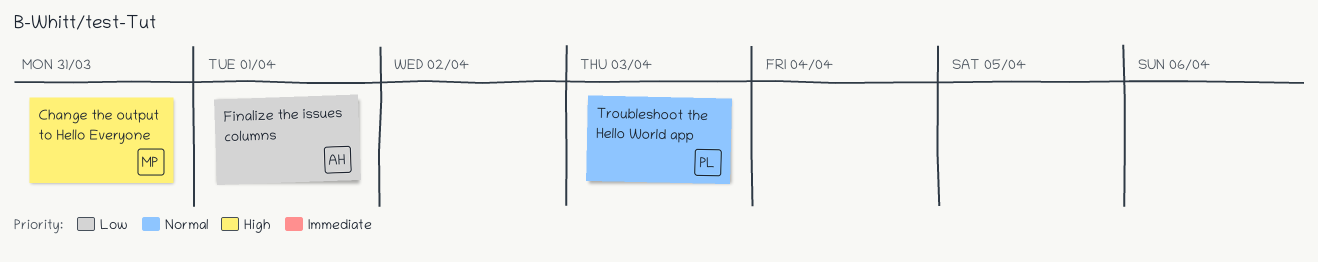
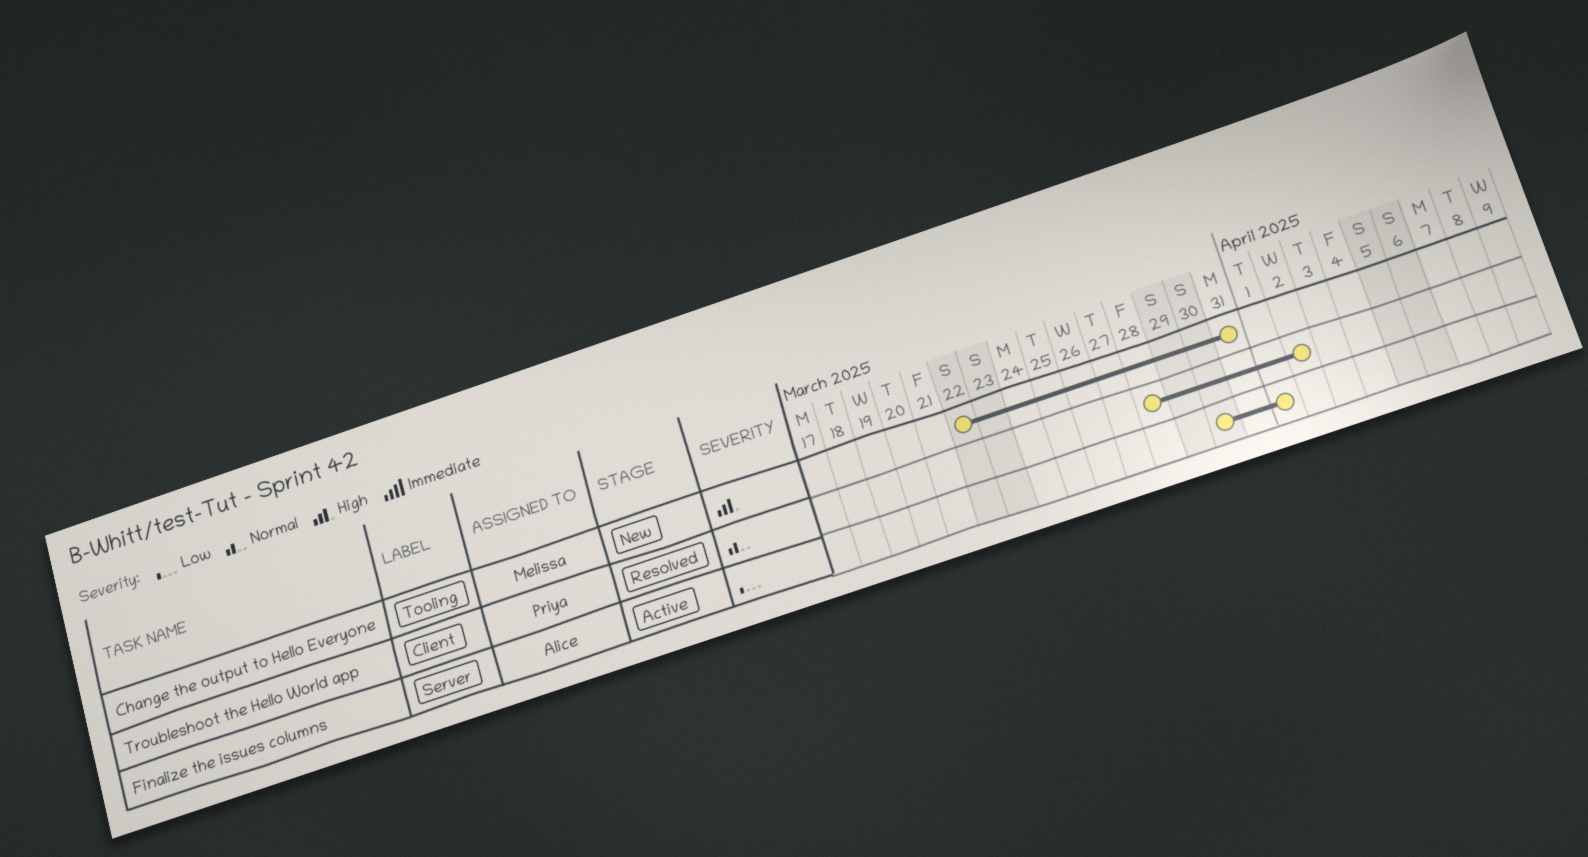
Troubleshoot the Hello World app, due: Apr 3 -> Apr 2

